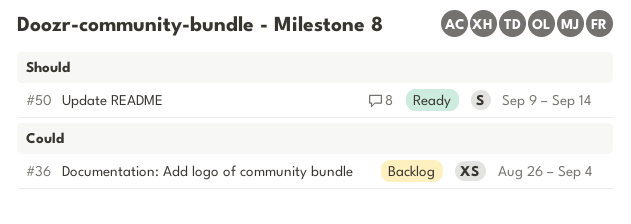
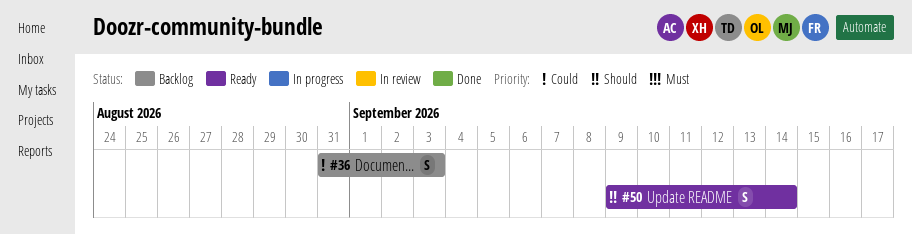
#36, estimate: XS -> S
#36, start: Aug 26 -> Aug 31
#36, due: Sep 4 -> Sep 3

